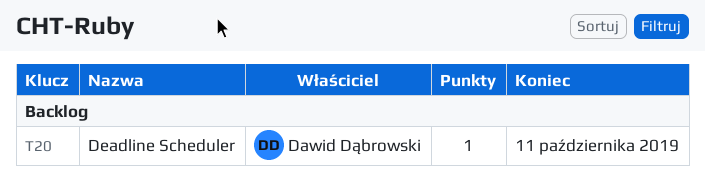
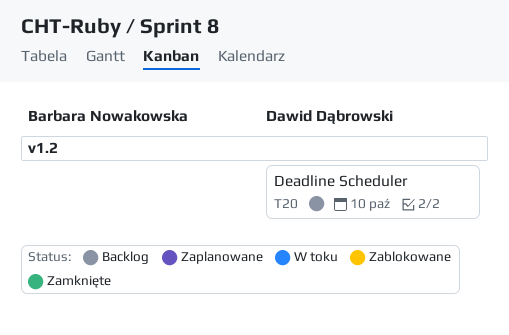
T20, due: Oct 11 -> Oct 10

